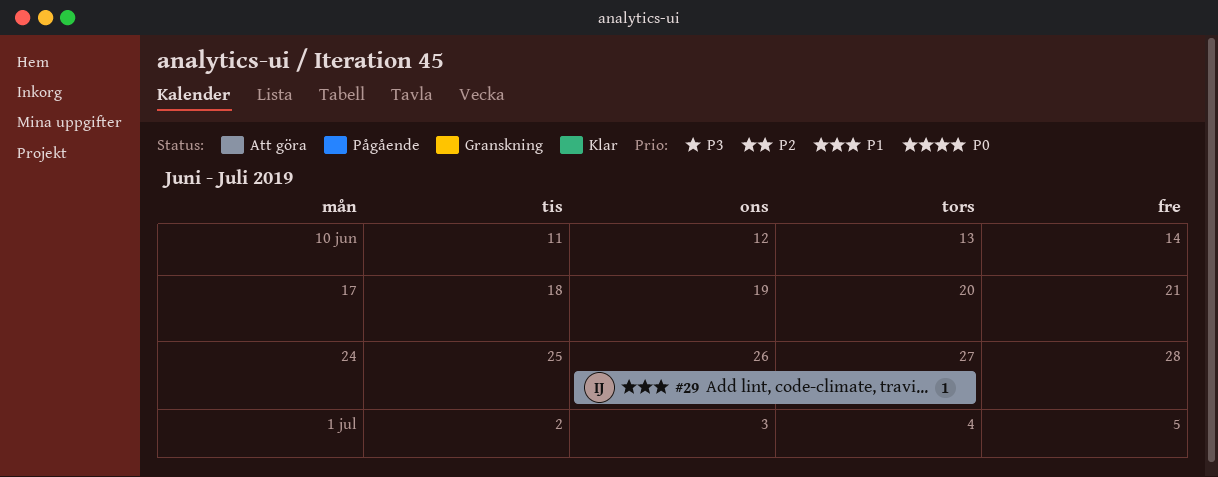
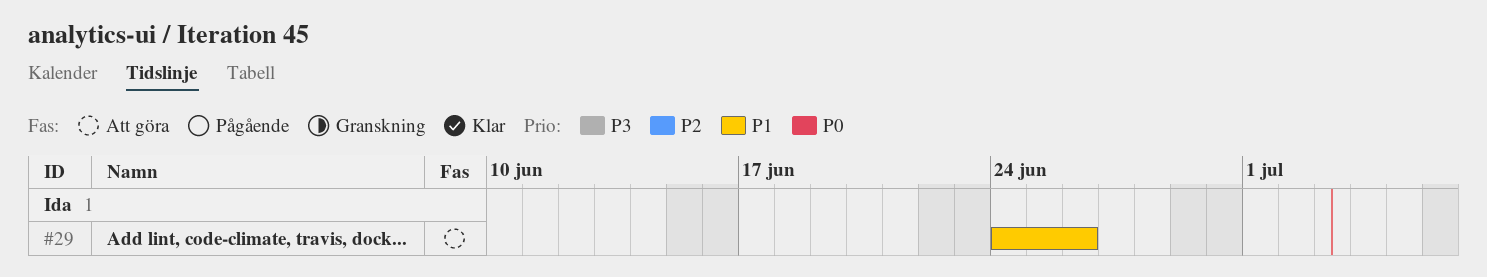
#29, start: Jun 26 -> Jun 24
#29, due: Jun 27 -> Jun 26

